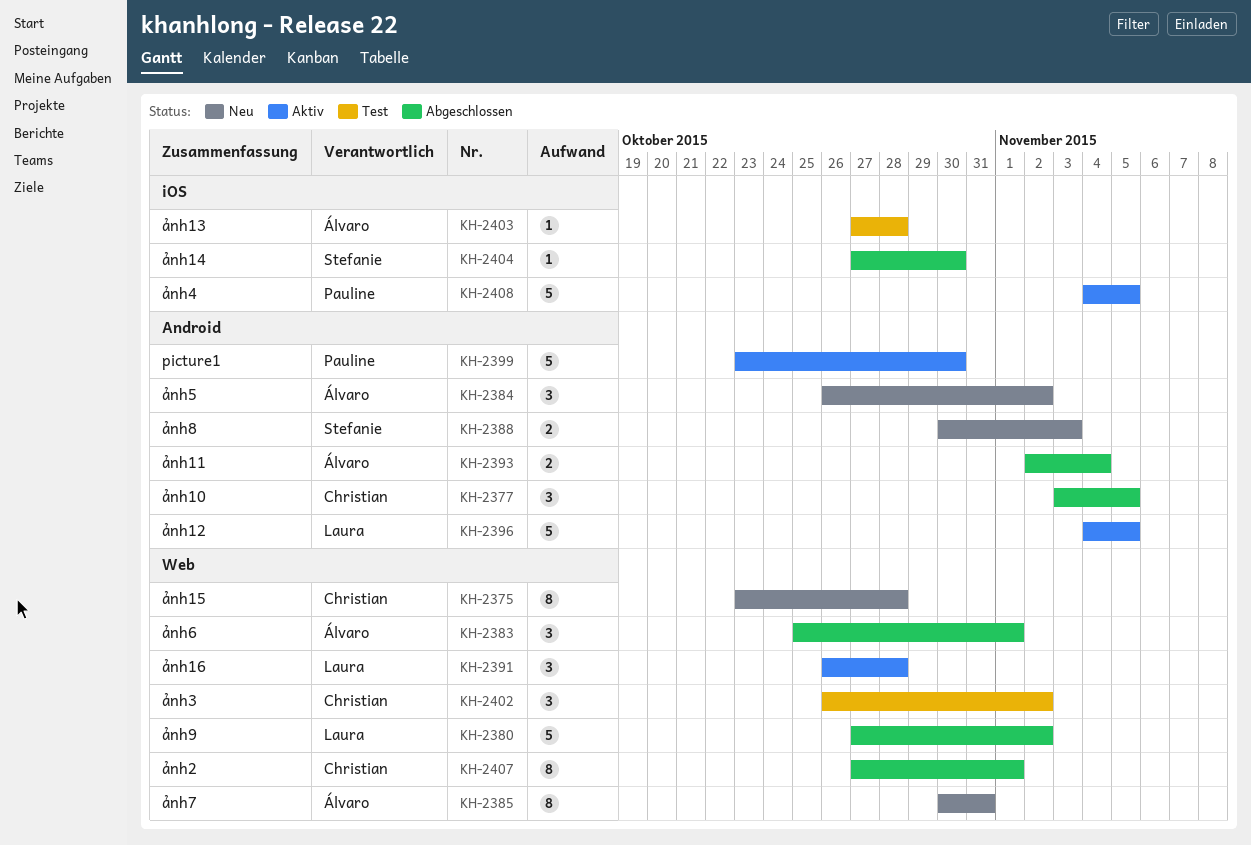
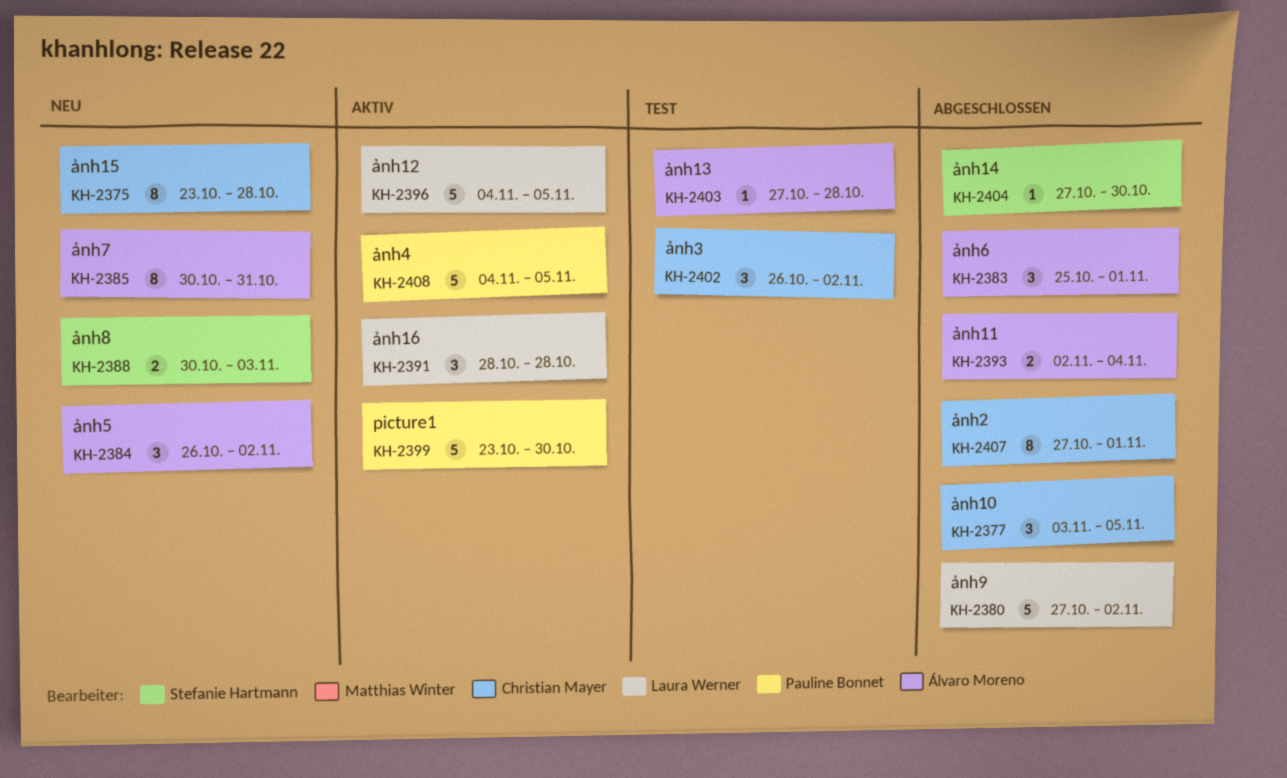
KH-2391, start: Oct 26 -> Oct 28

